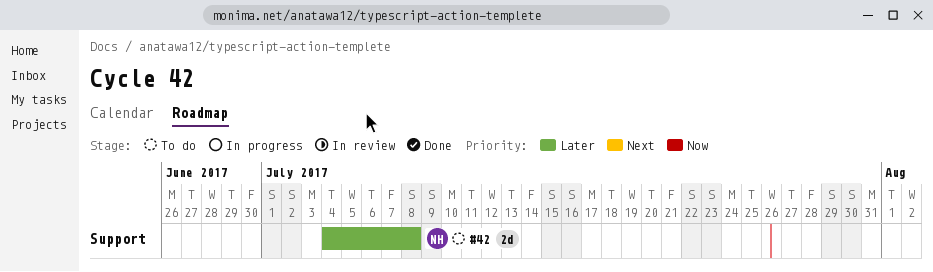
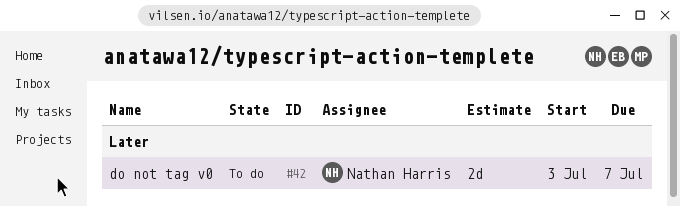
#42, start: Jul 4 -> Jul 3
#42, due: Jul 8 -> Jul 7

